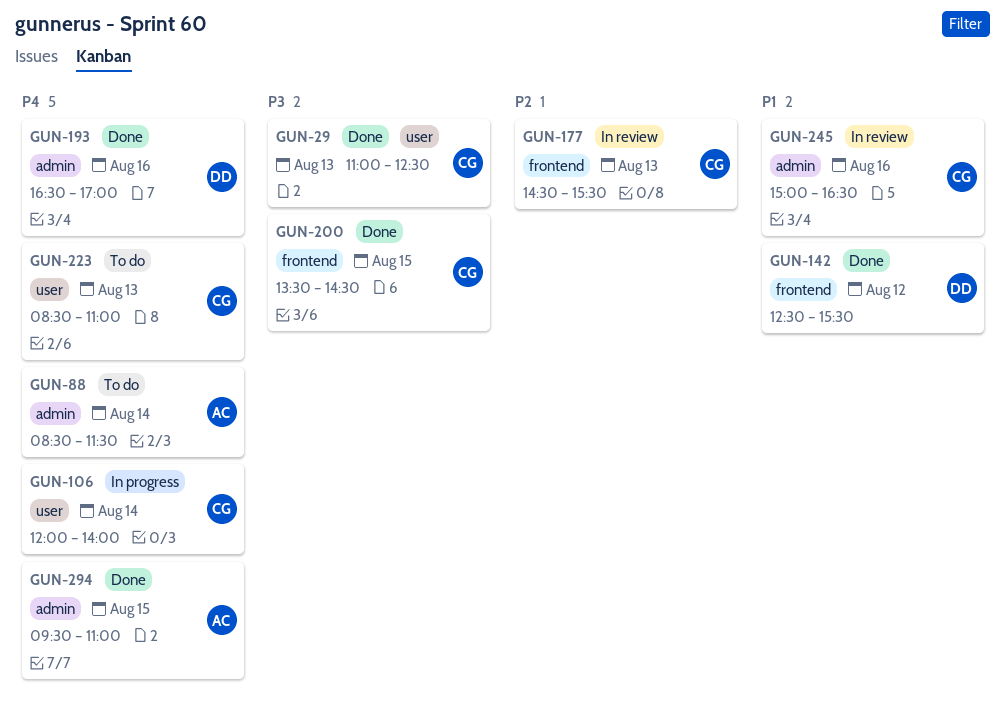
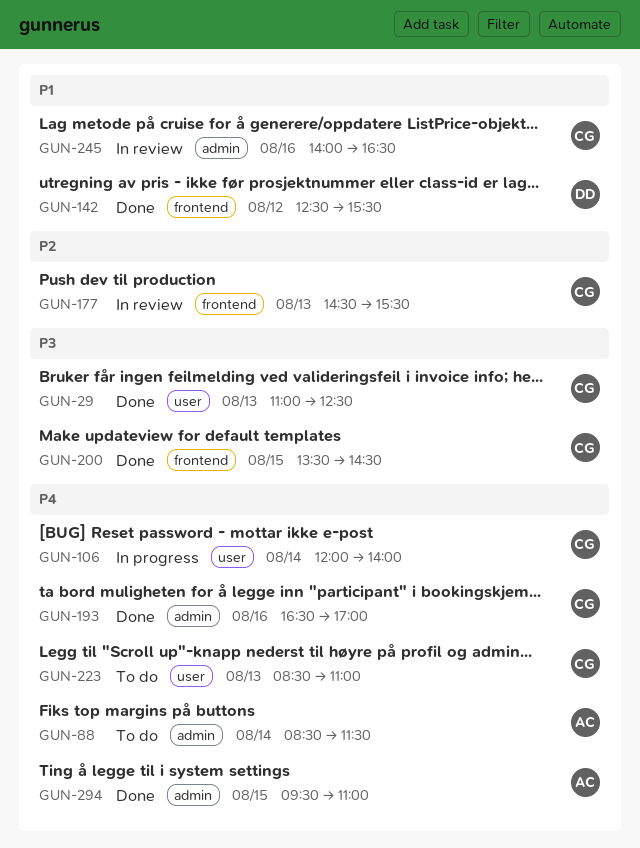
GUN-193, owner: DD -> CG
GUN-245, begins: 15:00 -> 14:00

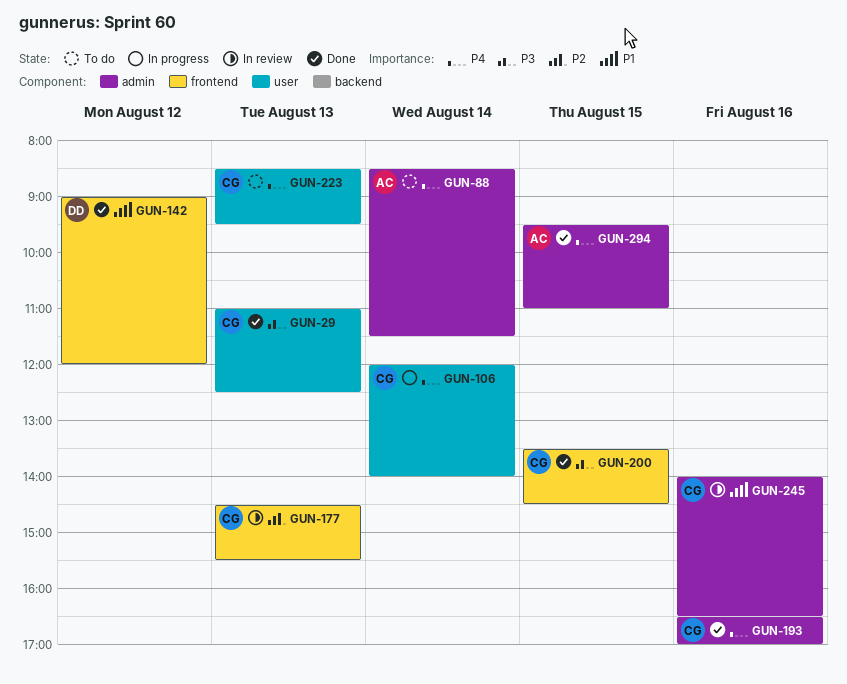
GUN-142, begins: 12:30 -> 09:00
GUN-142, ends: 15:30 -> 12:00
GUN-223, ends: 11:00 -> 09:30

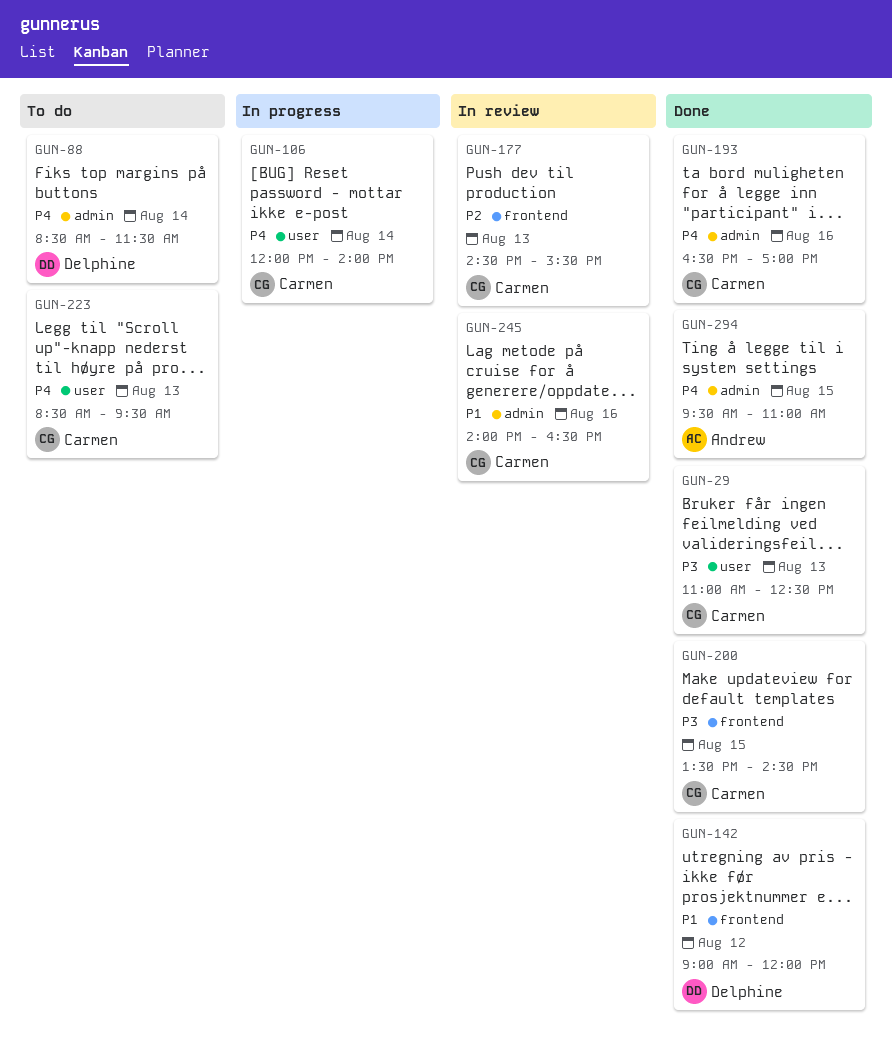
GUN-88, owner: Andrew -> Delphine

